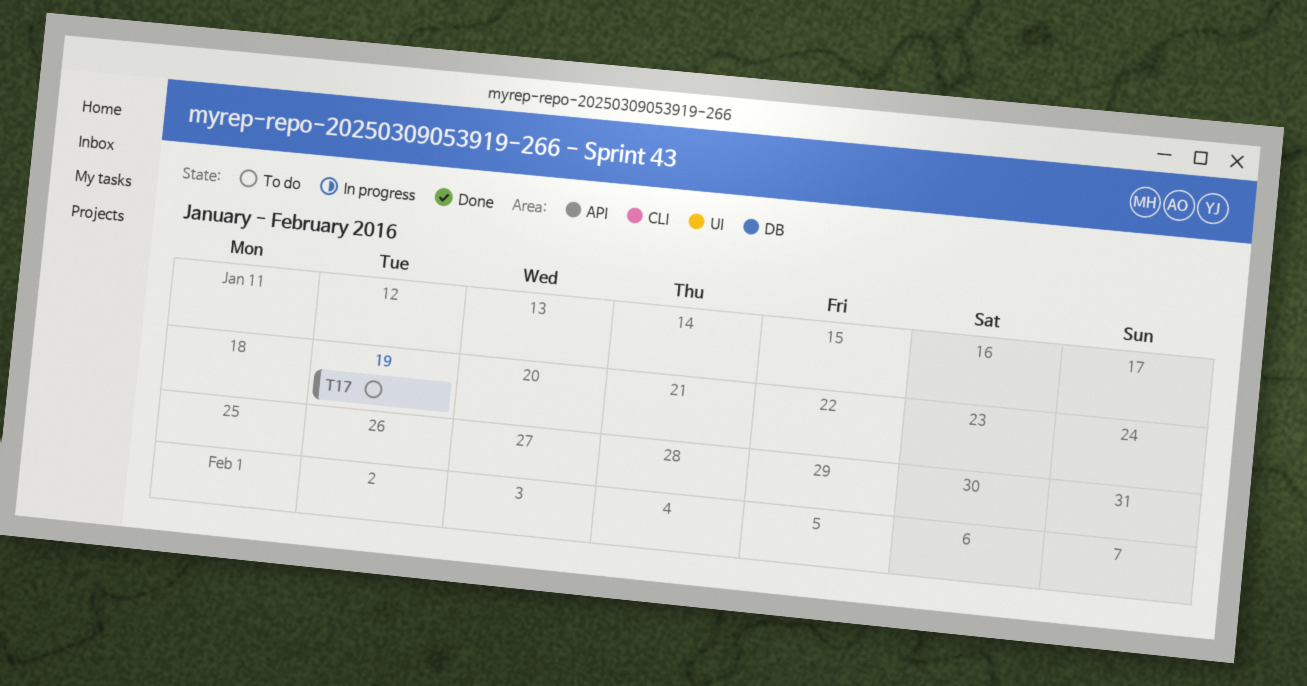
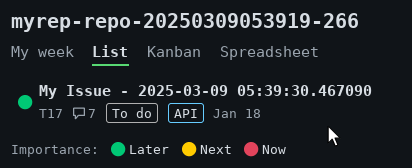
T17, due: Jan 19 -> Jan 18

